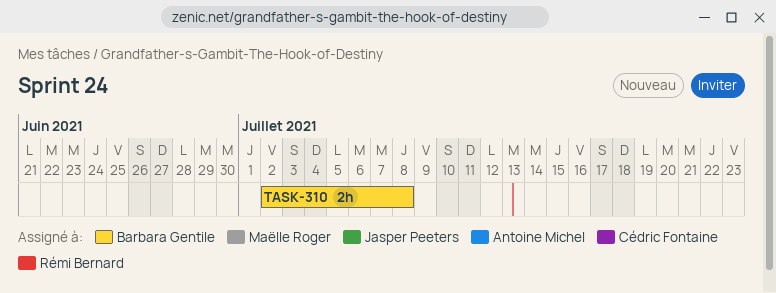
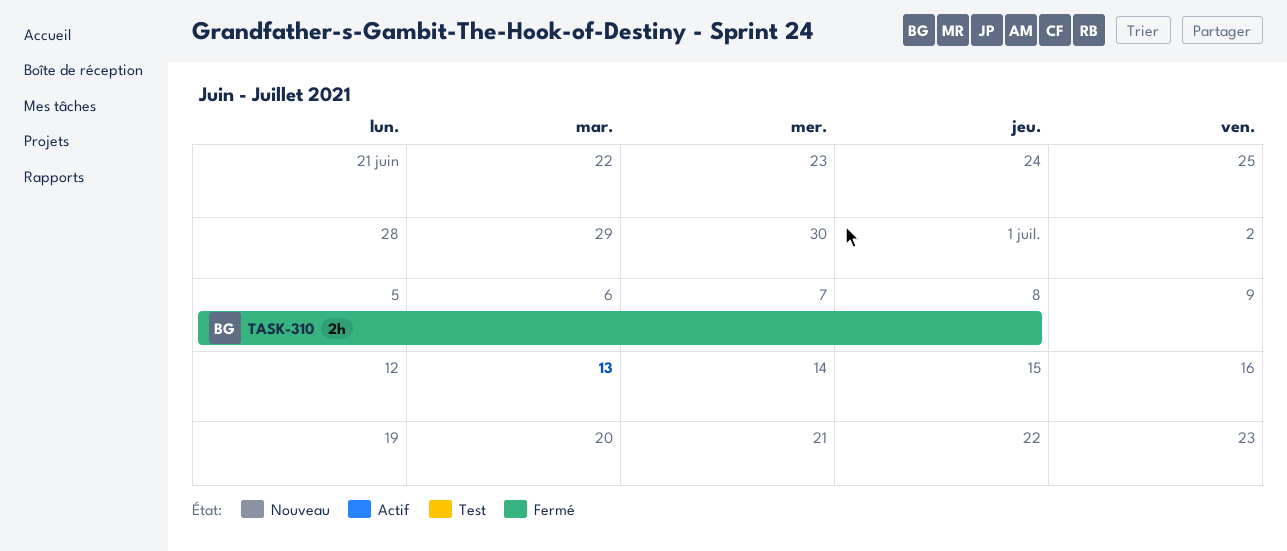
TASK-310, start: Jul 2 -> Jul 5

